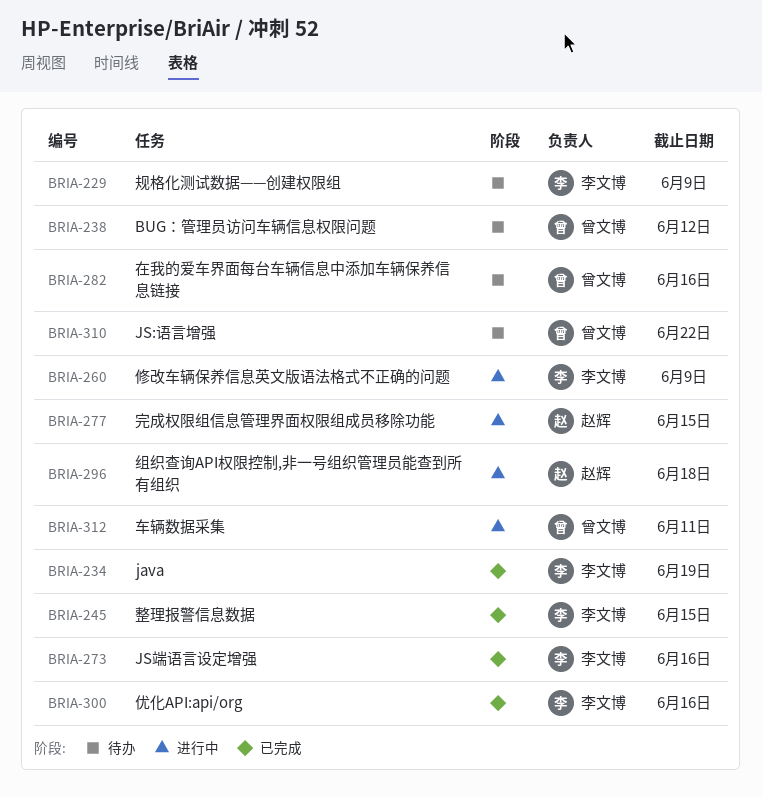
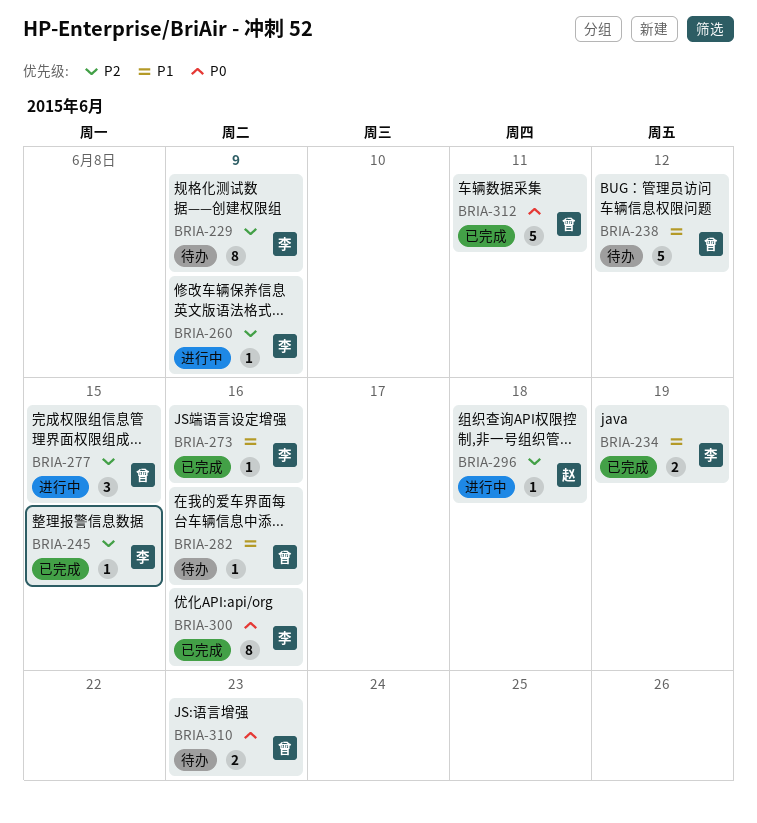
BRIA-277, owner: 赵辉 -> 曾文博
BRIA-310, due: Jun 22 -> Jun 23
BRIA-312, status: 进行中 -> 已完成

